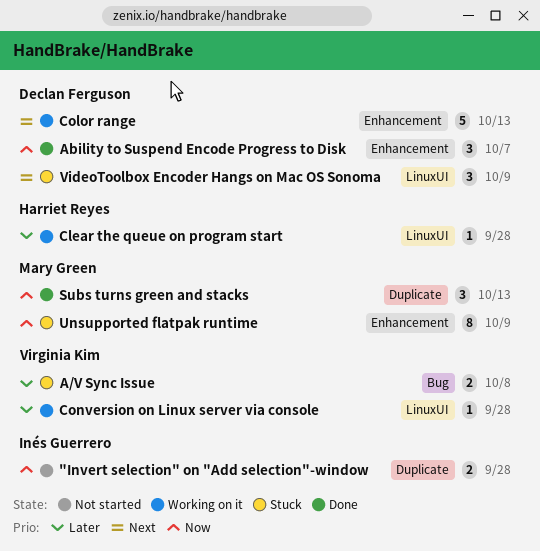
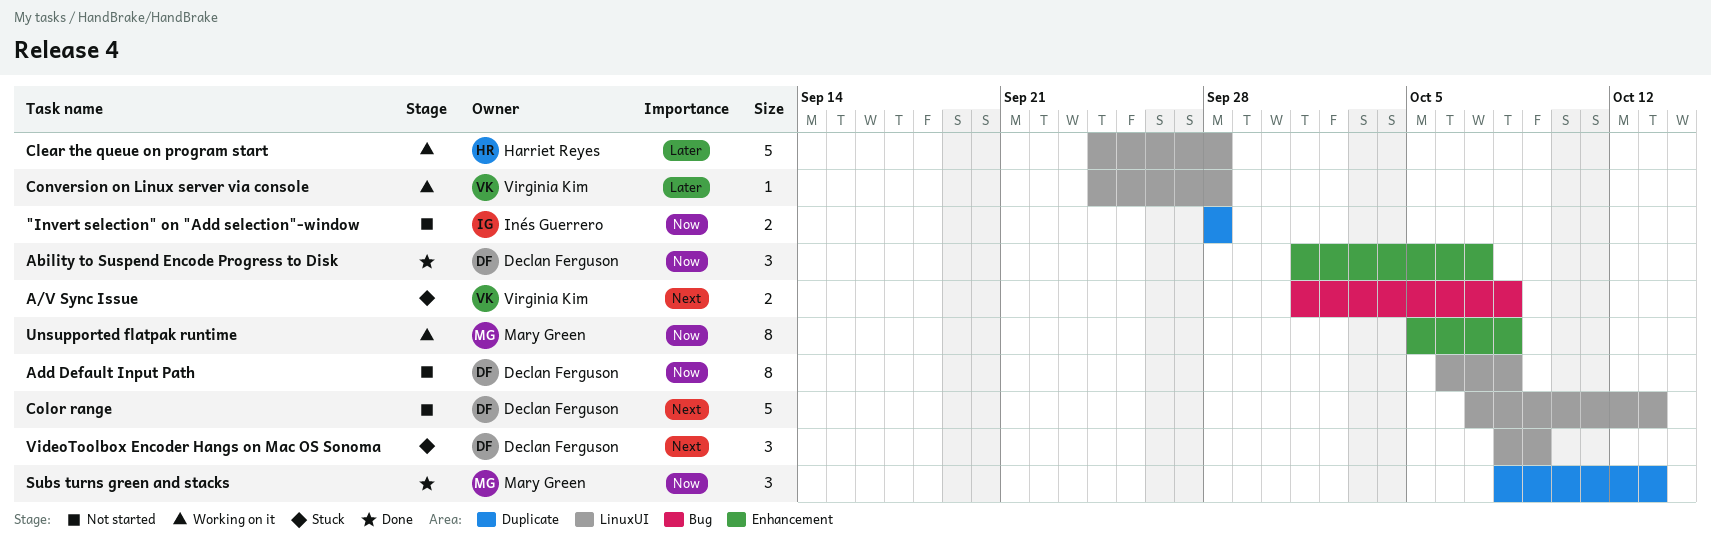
A/V Sync Issue, priority: Later -> Next
Add Default Input Path: none -> present
Clear the queue on program start, estimate: 1 -> 5
Color range, status: Working on it -> Not started
Color range, label: Enhancement -> LinuxUI
Unsupported flatpak runtime, status: Stuck -> Working on it
Unsupported flatpak runtime, due: Oct 9 -> Oct 8

